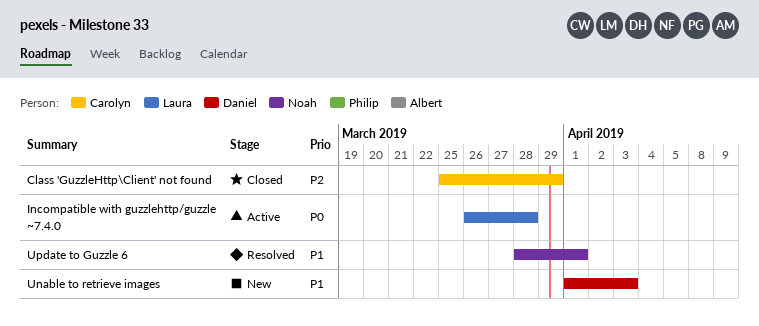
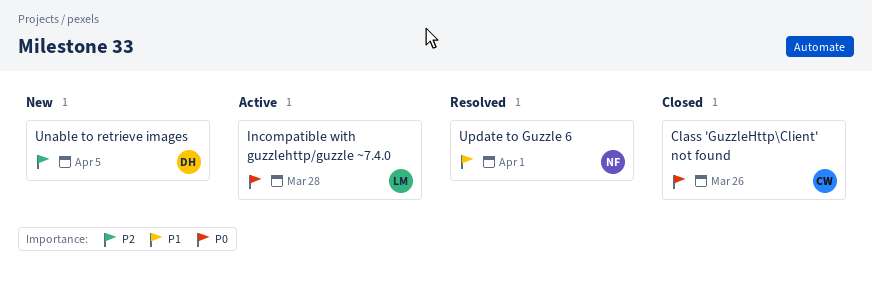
Class 'GuzzleHttp\Client' not found, priority: P2 -> P0
Class 'GuzzleHttp\Client' not found, due: Mar 29 -> Mar 26
Unable to retrieve images, priority: P1 -> P2
Unable to retrieve images, due: Apr 3 -> Apr 5

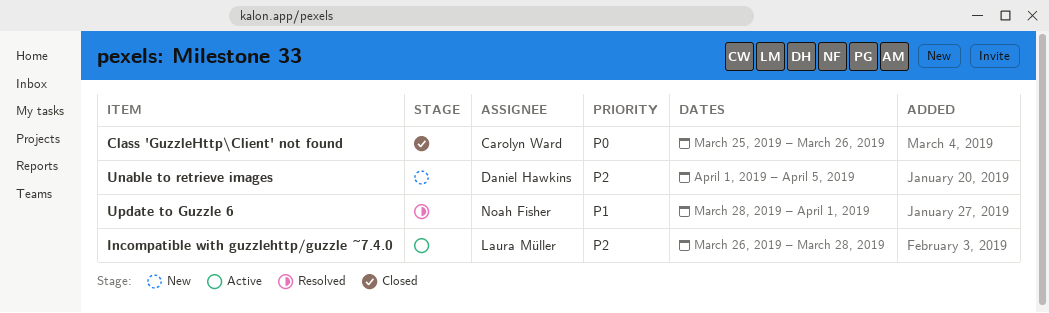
Incompatible with guzzlehttp/guzzle ~7.4.0, priority: P0 -> P2

